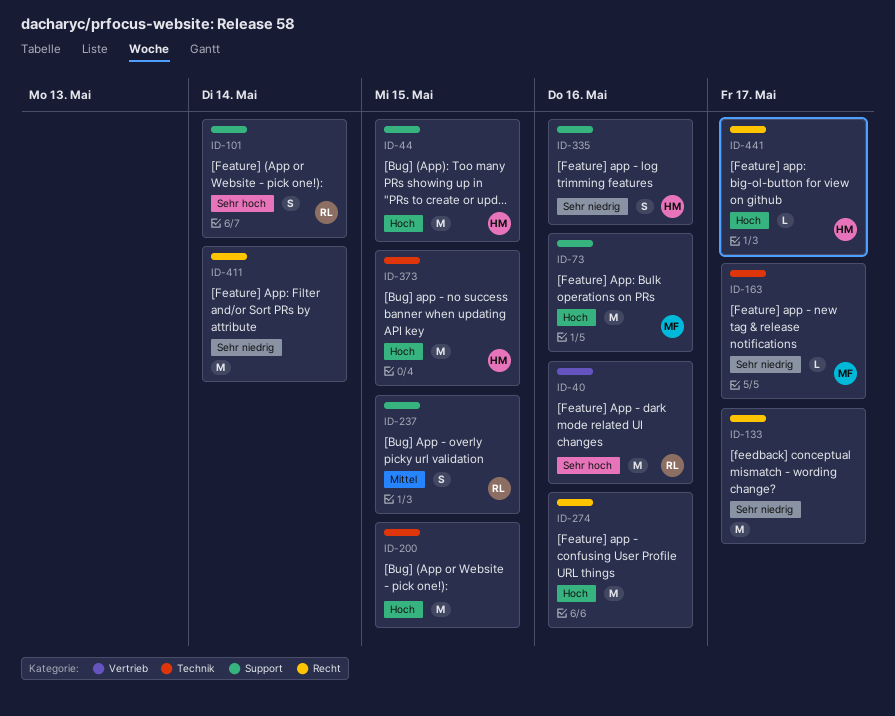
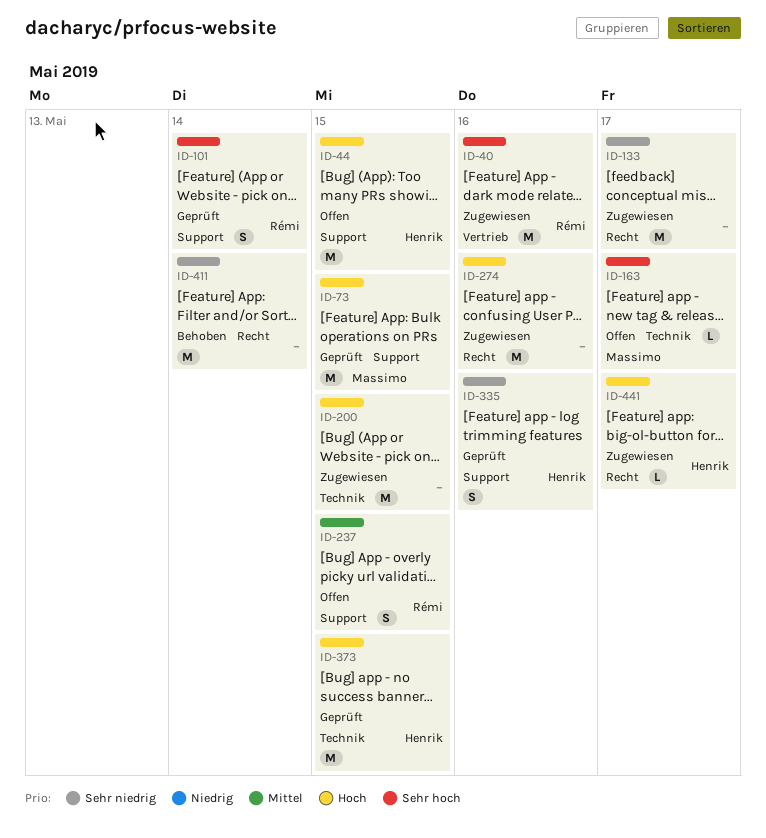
ID-73, due: May 16 -> May 15
ID-163, priority: Sehr niedrig -> Sehr hoch

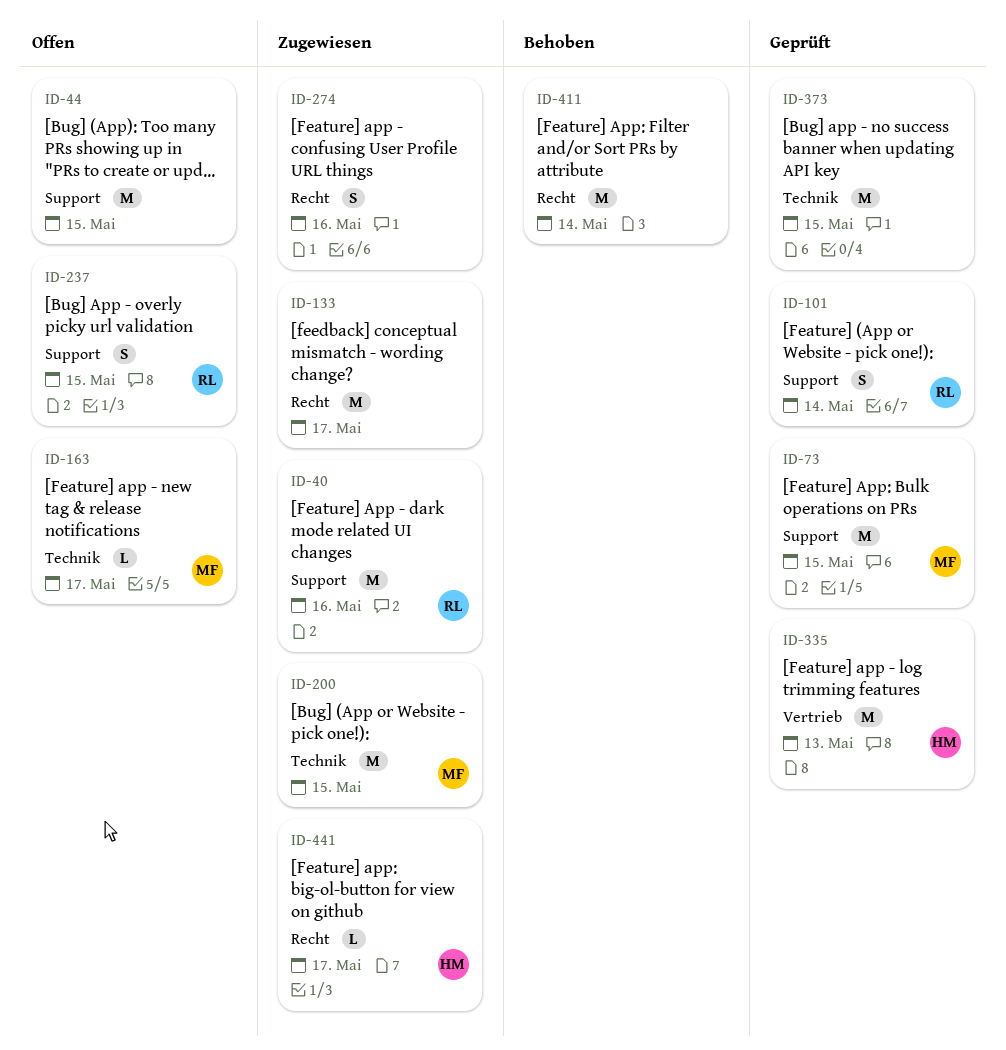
ID-40, label: Vertrieb -> Support
ID-44, owner: Henrik -> none
ID-200, owner: none -> Massimo
ID-274, estimate: M -> S
ID-335, label: Support -> Vertrieb
ID-335, estimate: S -> M
ID-335, due: May 16 -> May 13
ID-373, owner: Henrik -> none

